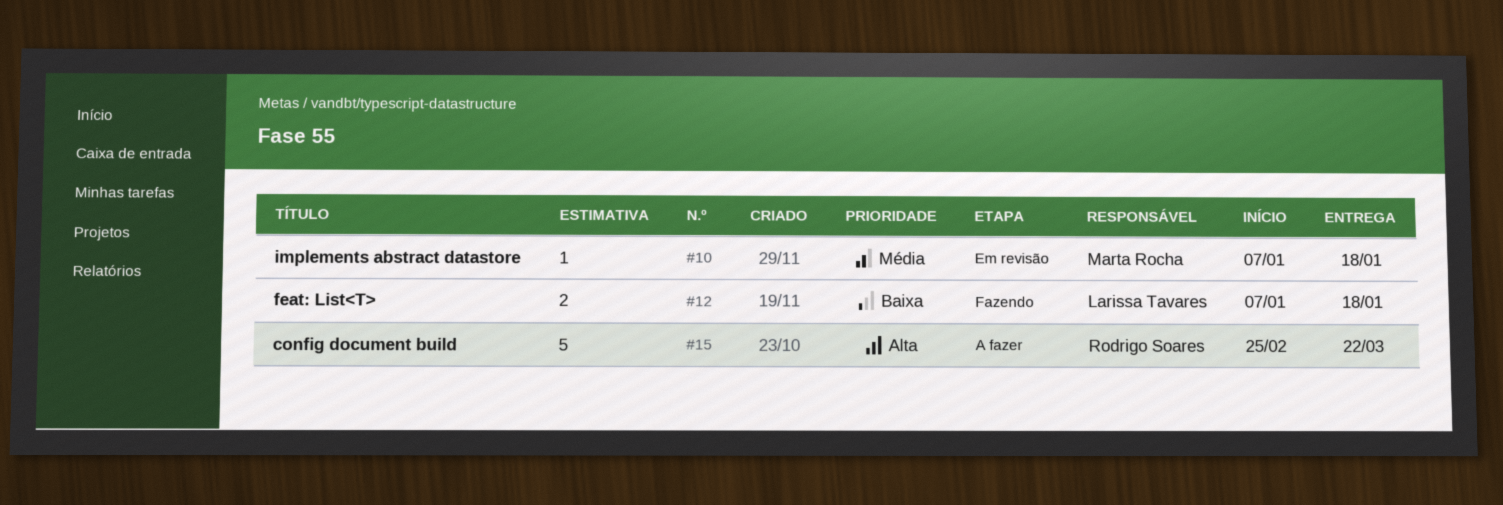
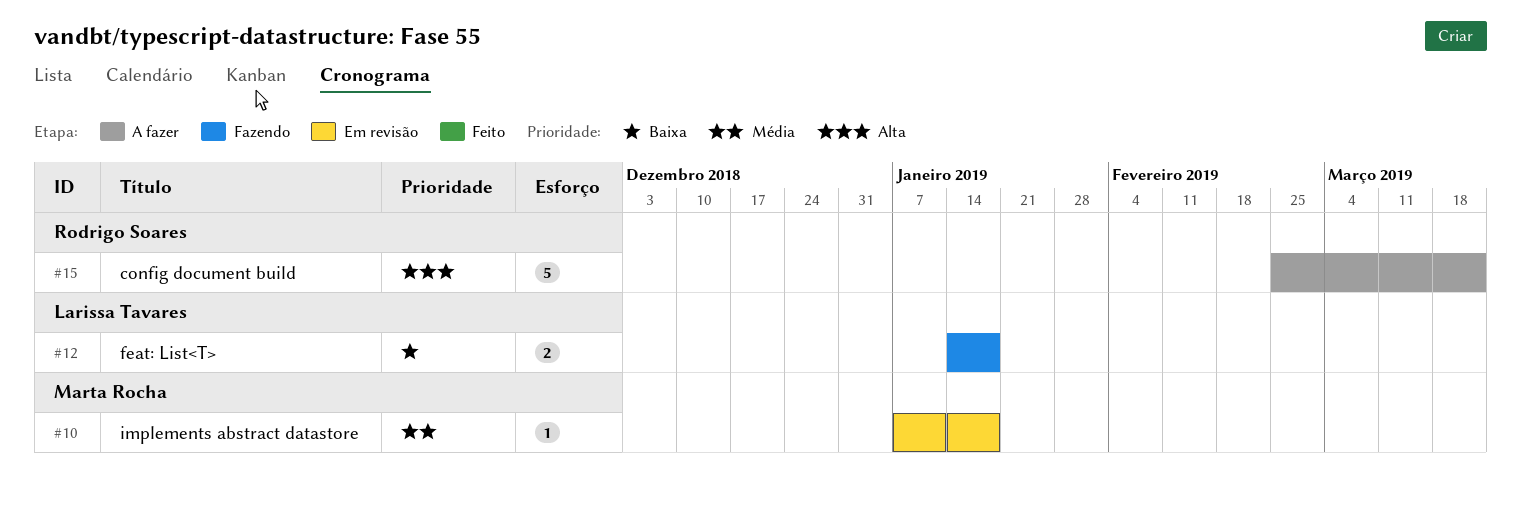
#12, start: Jan 7 -> Jan 14

